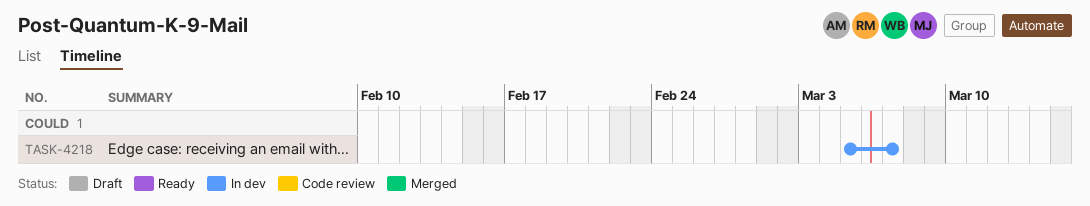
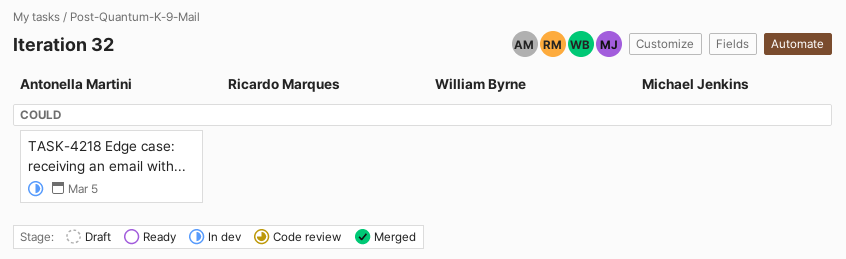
TASK-4218, due: Mar 7 -> Mar 5

